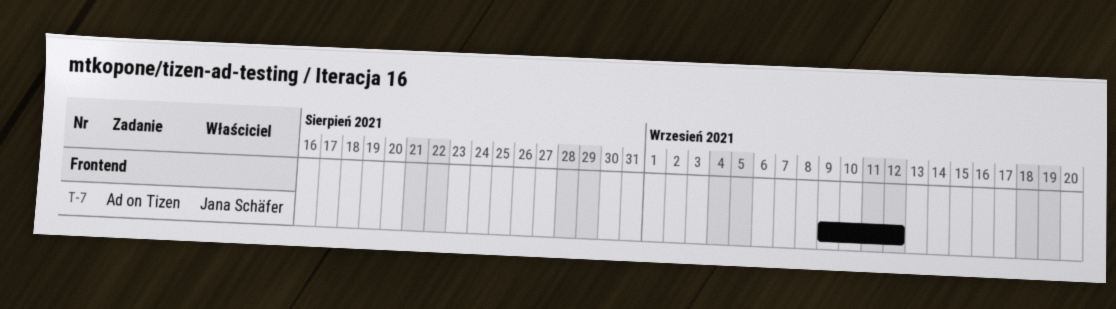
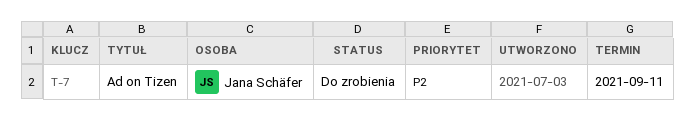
T-7, due: Sep 12 -> Sep 11

